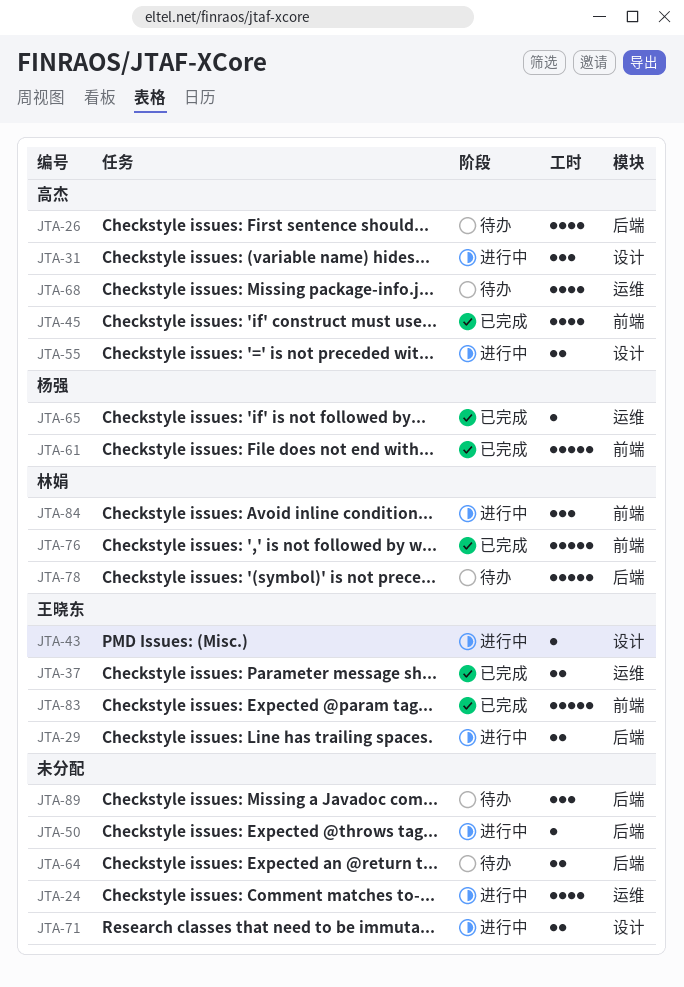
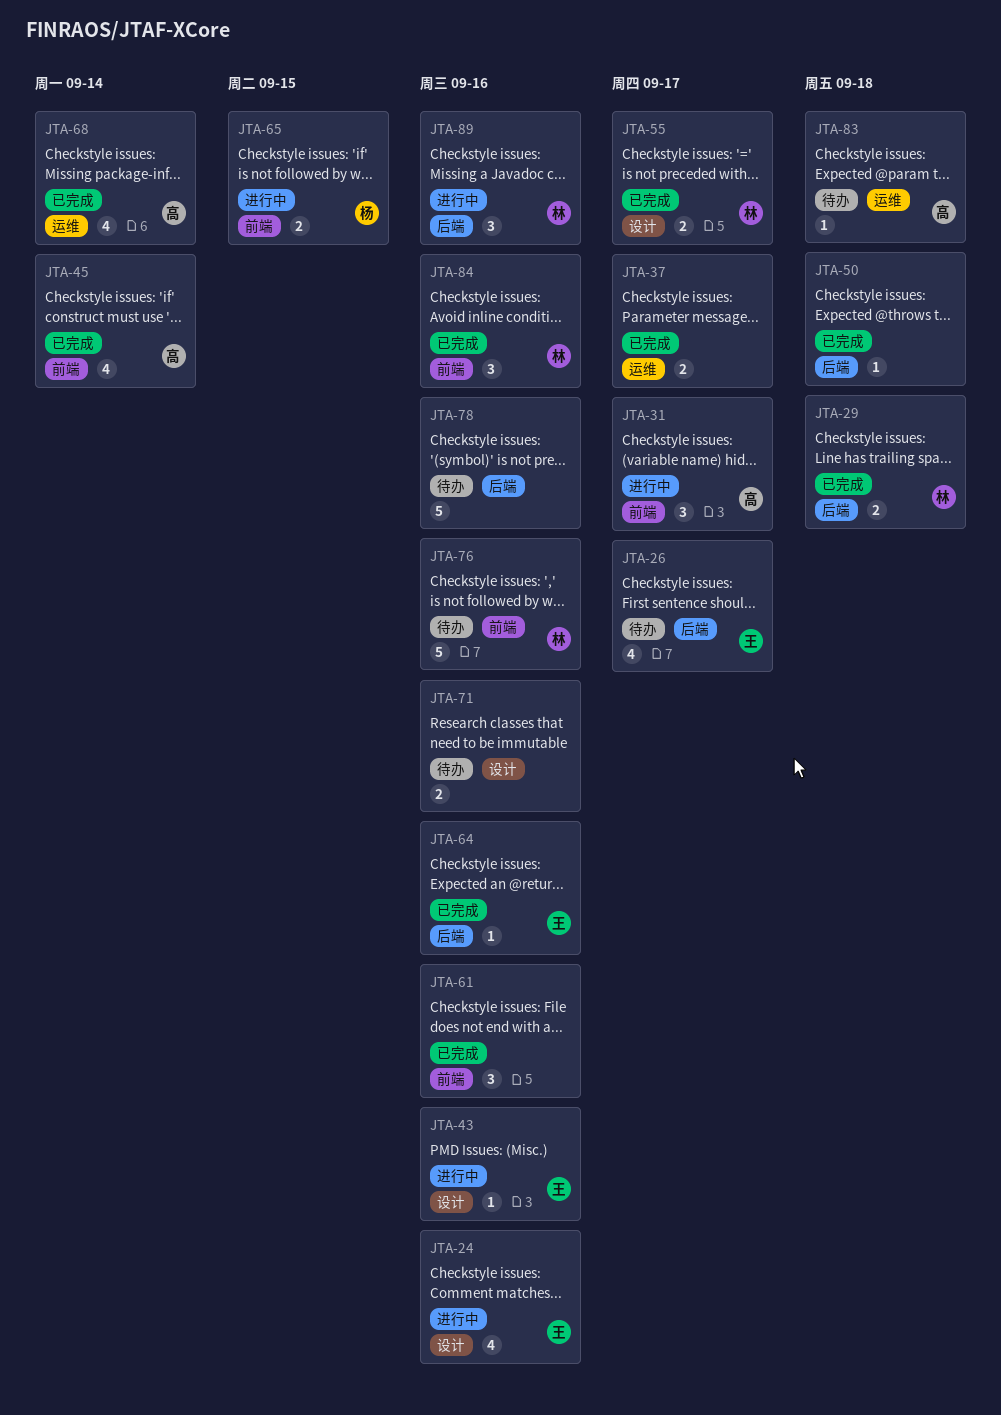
JTA-24, owner: none -> 王晓东
JTA-24, label: 运维 -> 设计
JTA-26, owner: 高杰 -> 王晓东
JTA-29, status: 进行中 -> 已完成
JTA-29, owner: 王晓东 -> 林娟
JTA-31, label: 设计 -> 前端
JTA-37, owner: 王晓东 -> none
JTA-50, status: 进行中 -> 已完成
JTA-55, status: 进行中 -> 已完成
JTA-55, owner: 高杰 -> 林娟
JTA-61, owner: 杨强 -> none
JTA-61, estimate: 5 -> 3
JTA-64, status: 待办 -> 已完成
JTA-64, owner: none -> 王晓东
JTA-64, estimate: 2 -> 1
JTA-65, status: 已完成 -> 进行中
JTA-65, label: 运维 -> 前端
JTA-65, estimate: 1 -> 2
JTA-68, status: 待办 -> 已完成
JTA-71, status: 进行中 -> 待办
JTA-76, status: 已完成 -> 待办
JTA-78, owner: 林娟 -> none
JTA-83, status: 已完成 -> 待办
JTA-83, owner: 王晓东 -> 高杰
JTA-83, label: 前端 -> 运维
JTA-83, estimate: 5 -> 1
JTA-84, status: 进行中 -> 已完成
JTA-89, status: 待办 -> 进行中
JTA-89, owner: none -> 林娟

